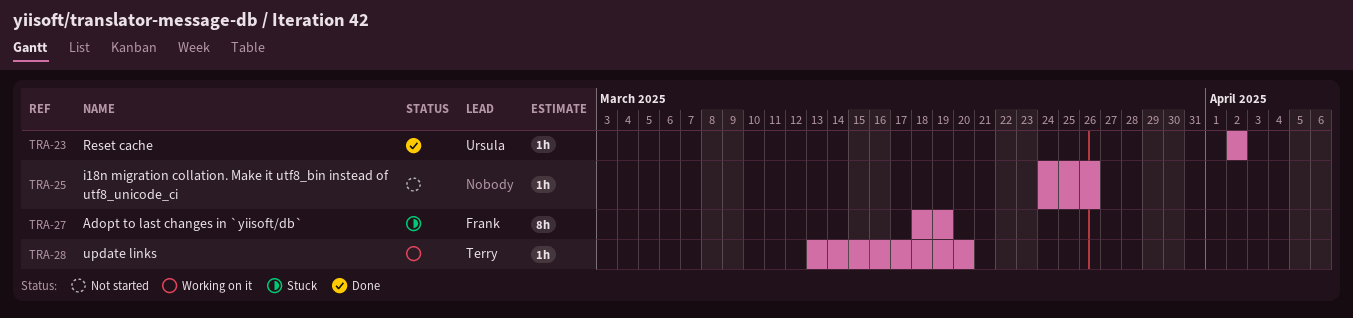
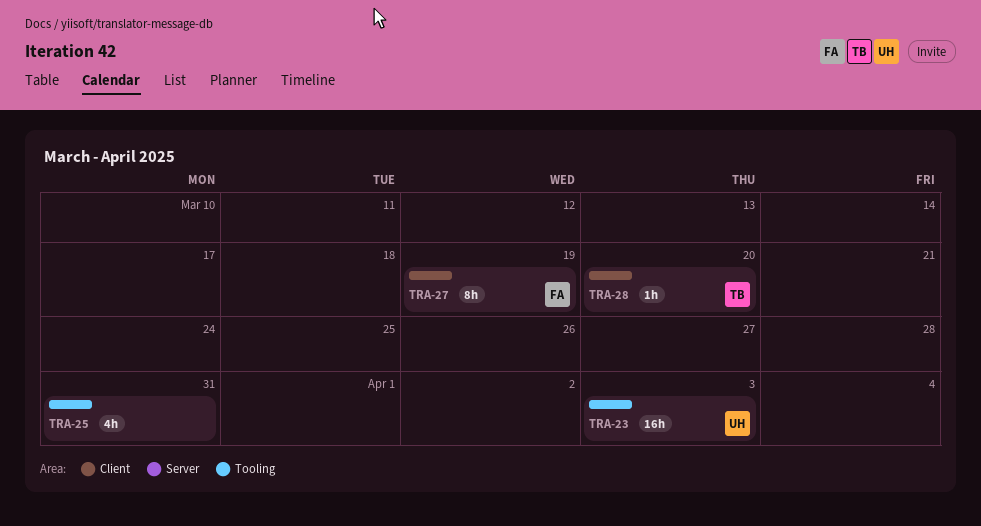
TRA-23, estimate: 1h -> 16h
TRA-23, due: Apr 2 -> Apr 3
TRA-25, estimate: 1h -> 4h
TRA-25, due: Mar 26 -> Mar 31

